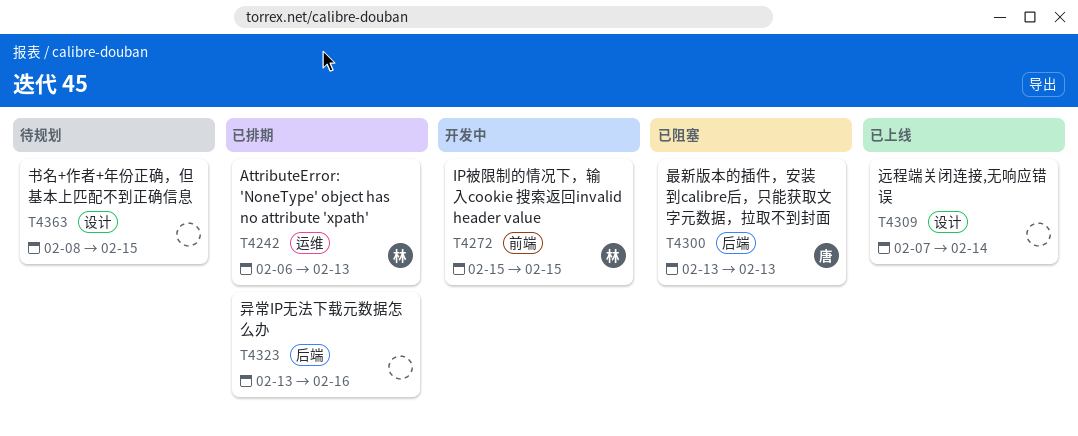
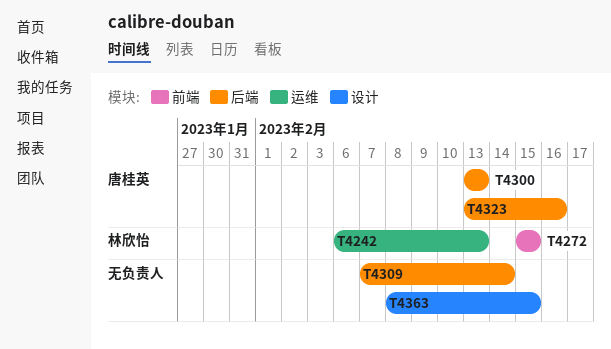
T4309, label: 设计 -> 后端
T4323, owner: none -> 唐桂英

